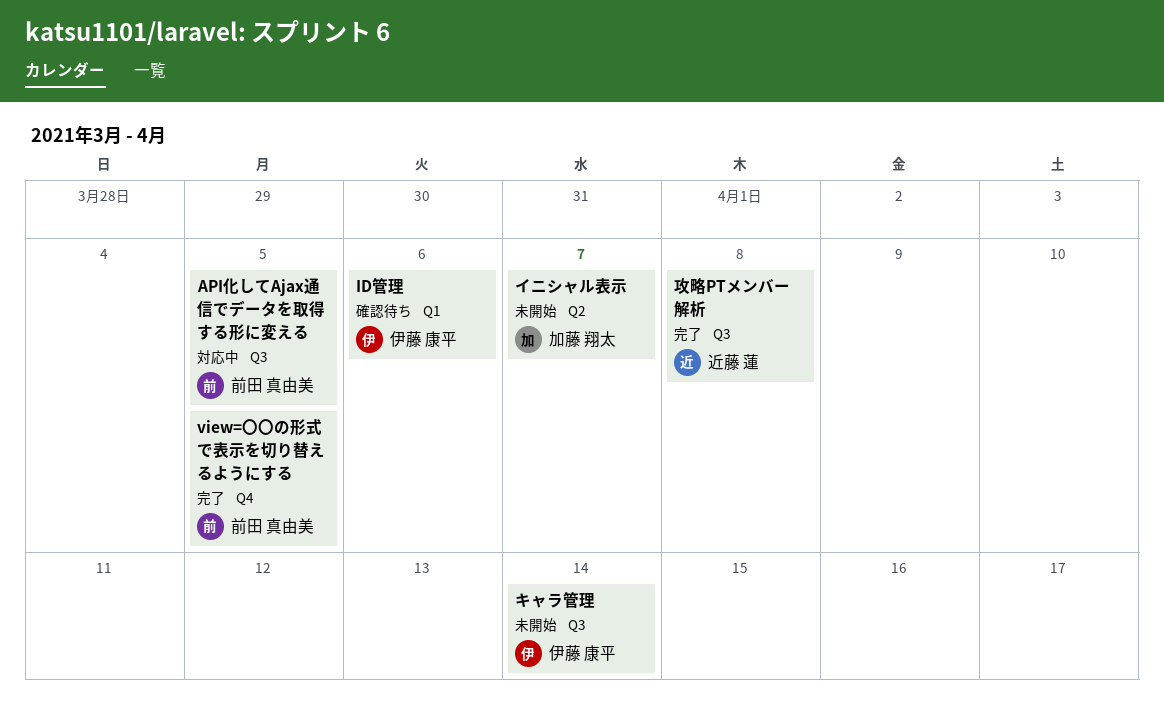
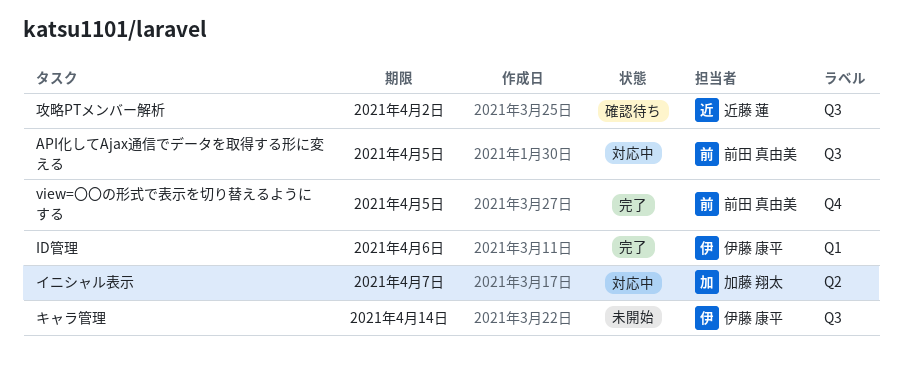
ID管理, status: 確認待ち -> 完了
イニシャル表示, status: 未開始 -> 対応中
攻略PTメンバー解析, status: 完了 -> 確認待ち
攻略PTメンバー解析, due: Apr 8 -> Apr 2

